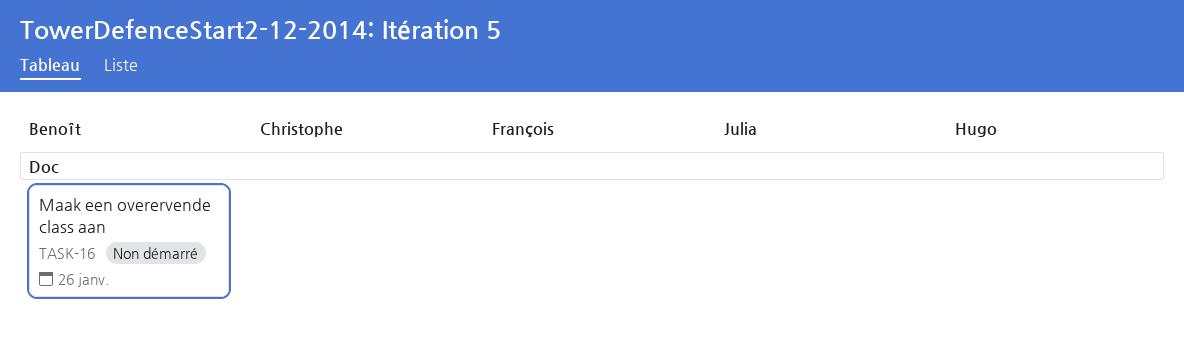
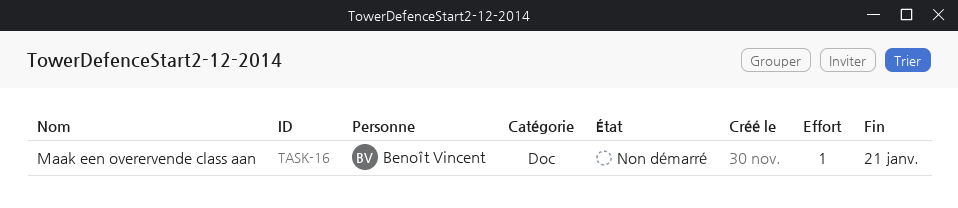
TASK-16, due: Jan 26 -> Jan 21

